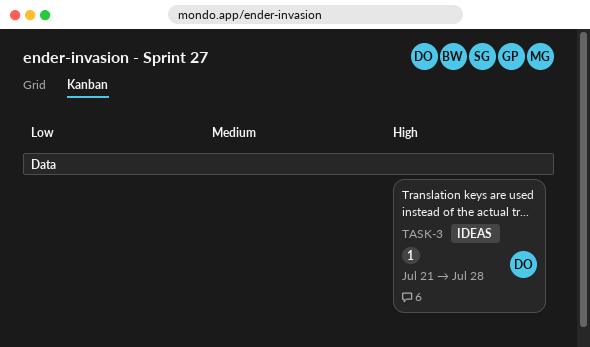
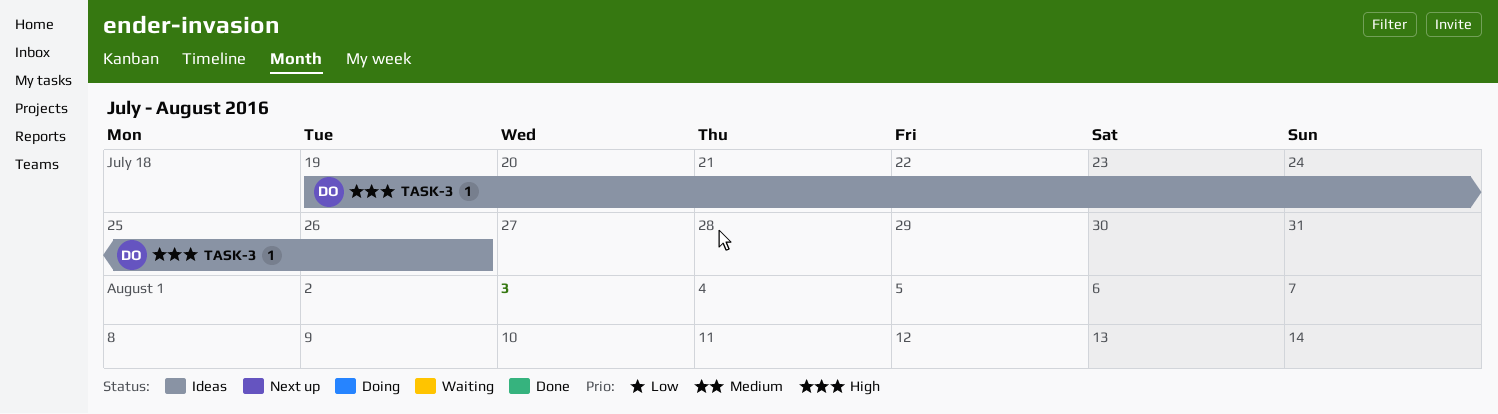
TASK-3, start: Jul 21 -> Jul 19
TASK-3, due: Jul 28 -> Jul 26

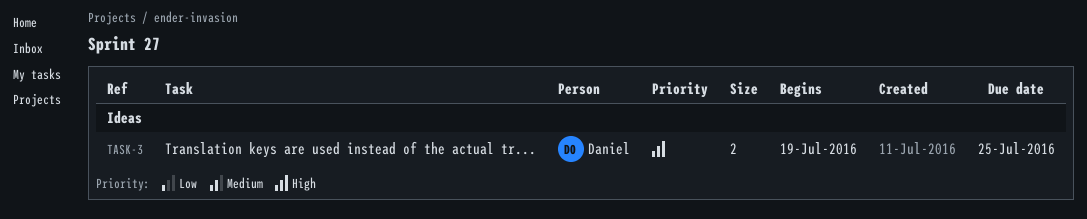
TASK-3, estimate: 1 -> 2
TASK-3, due: Jul 26 -> Jul 25

